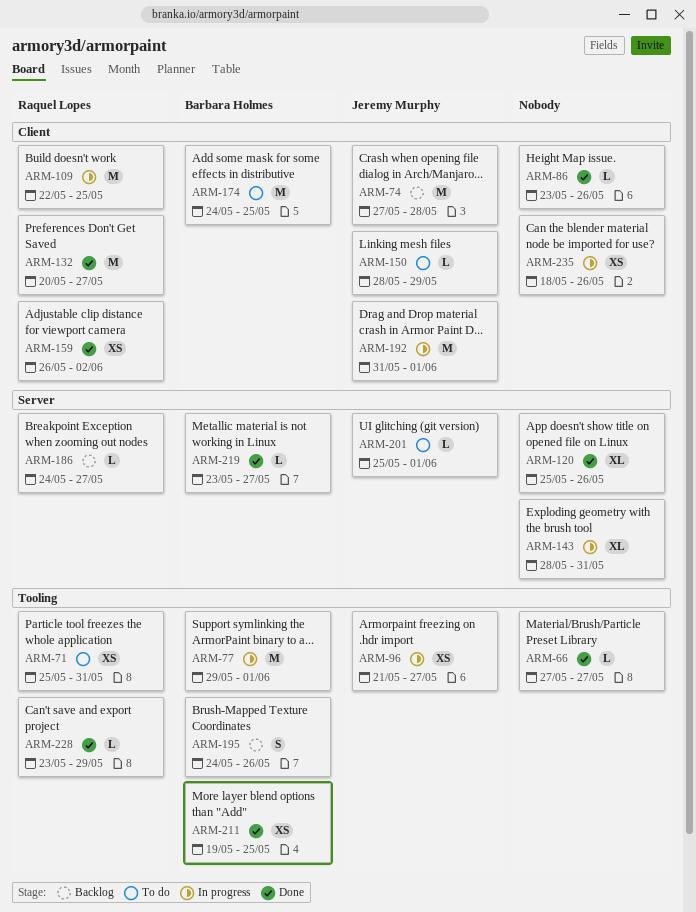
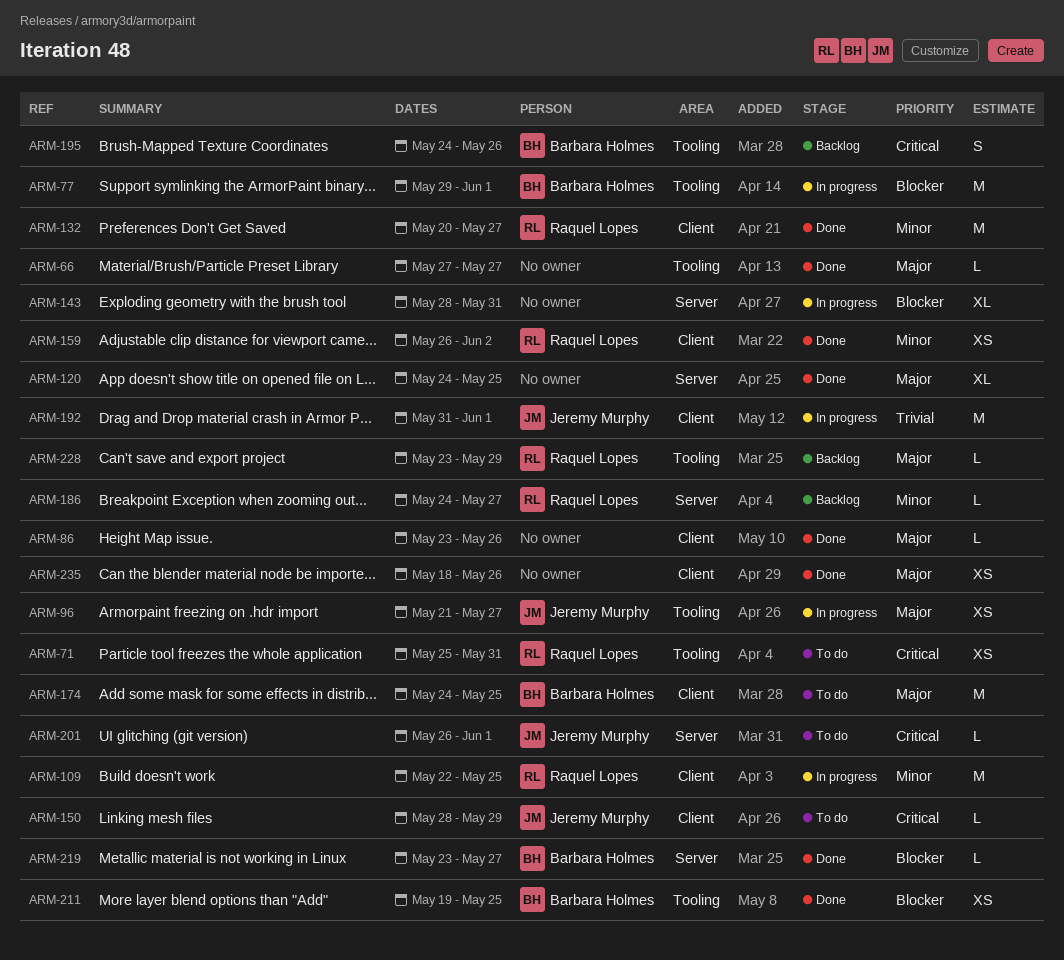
ARM-74: present -> none
ARM-120, start: May 25 -> May 24
ARM-120, due: May 26 -> May 25
ARM-201, start: May 25 -> May 26
ARM-228, status: Done -> Backlog
ARM-235, status: In progress -> Done

